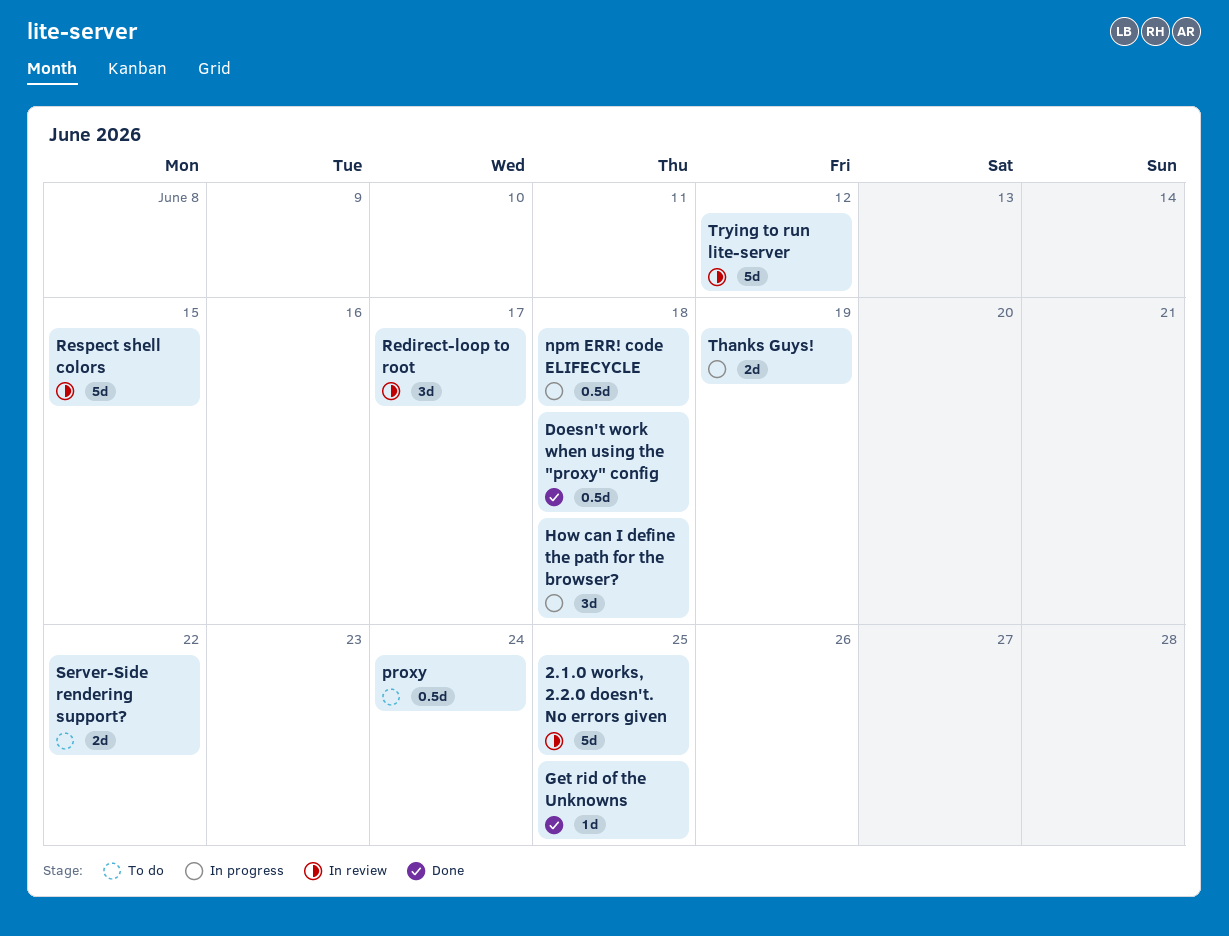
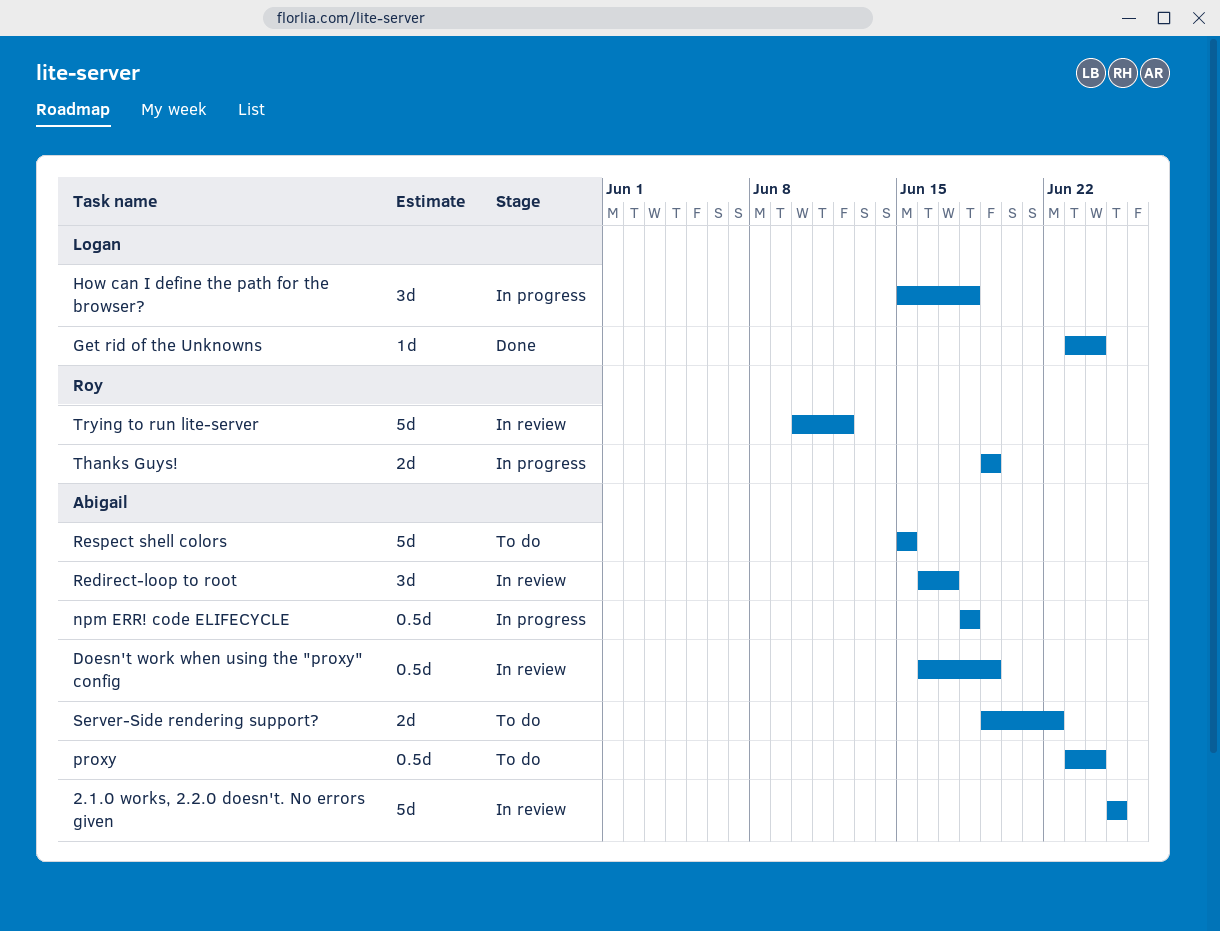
Doesn't work when using the "proxy" config, status: Done -> In review
Doesn't work when using the "proxy" config, due: Jun 18 -> Jun 19
Get rid of the Unknowns, due: Jun 25 -> Jun 24
Respect shell colors, status: In review -> To do

